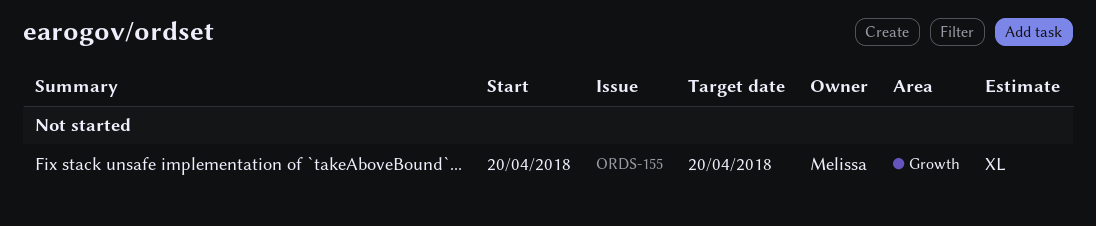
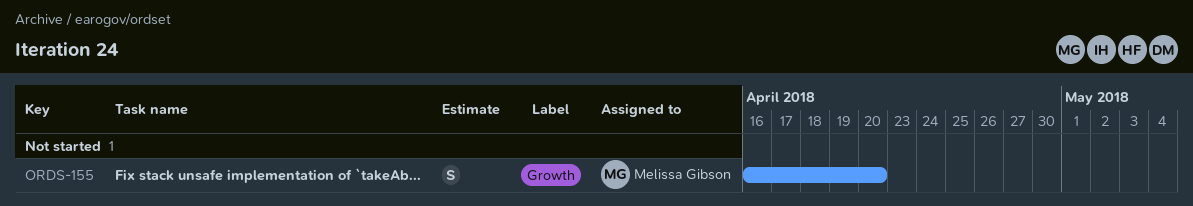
ORDS-155, estimate: XL -> S
ORDS-155, start: Apr 20 -> Apr 16

